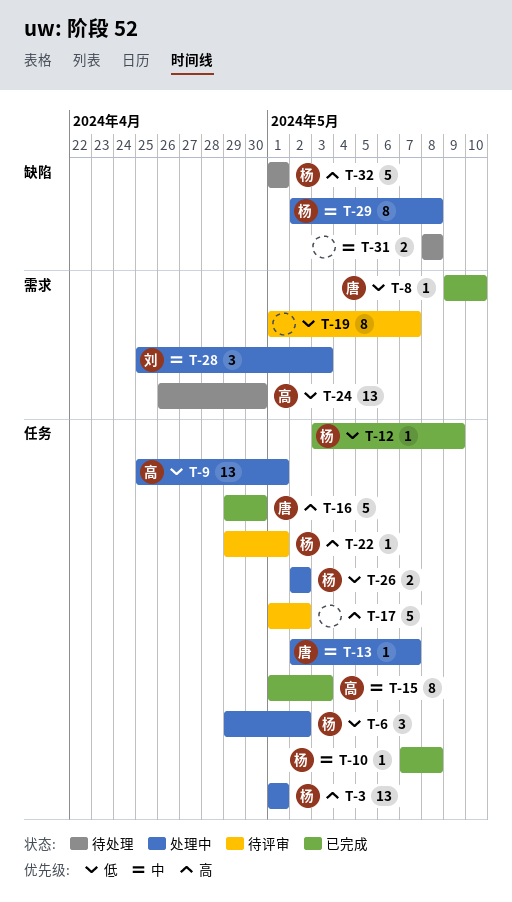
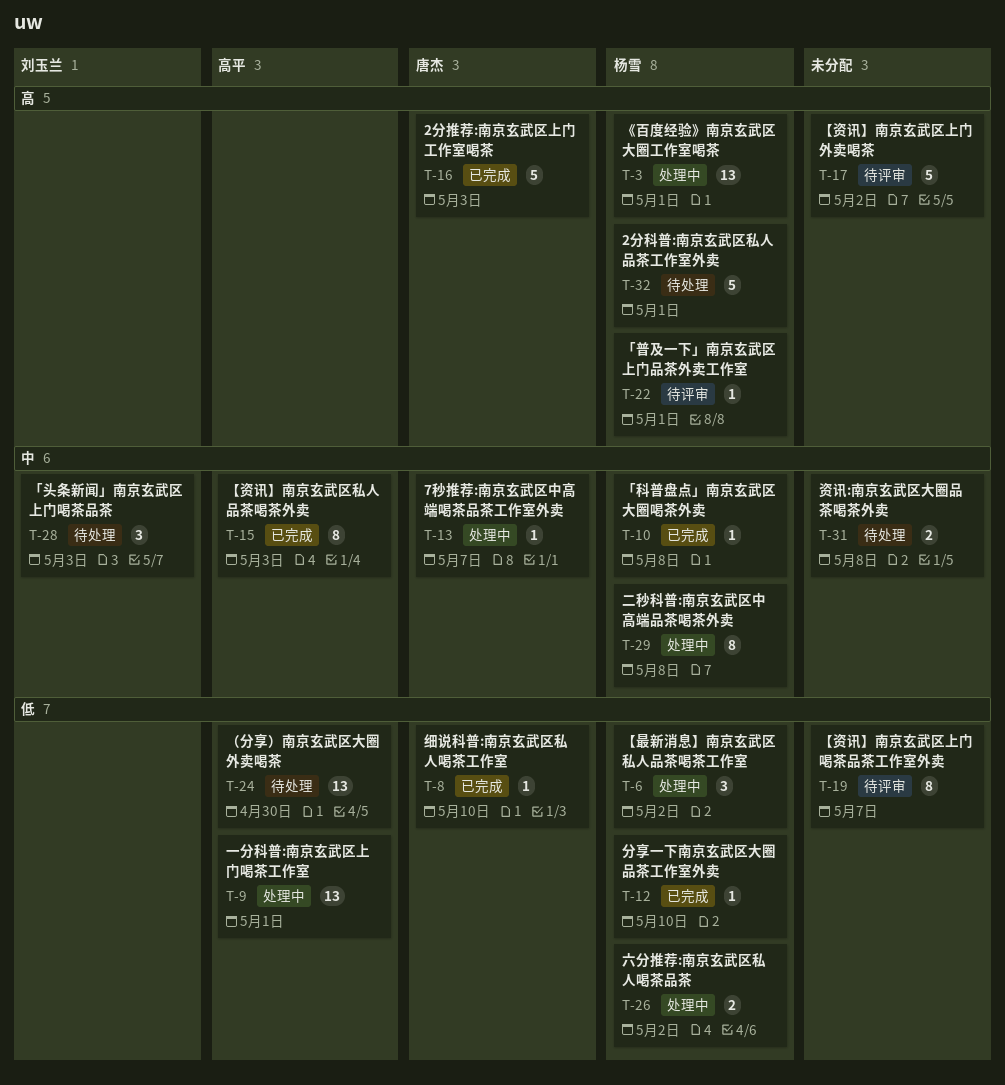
T-12, due: May 9 -> May 10
T-16, due: Apr 30 -> May 3
T-28, status: 处理中 -> 待处理

